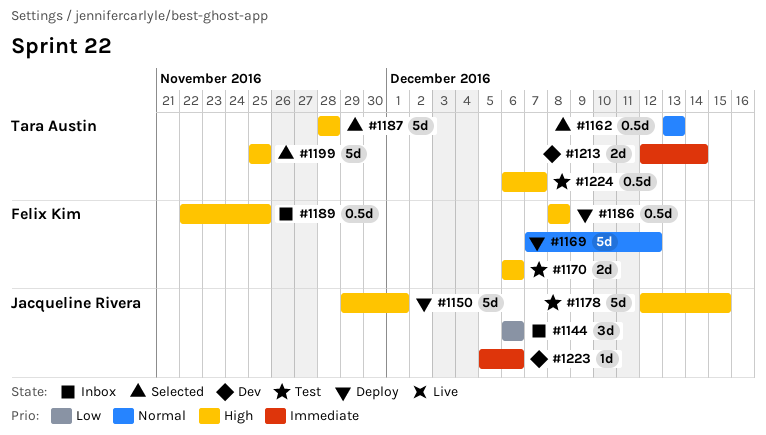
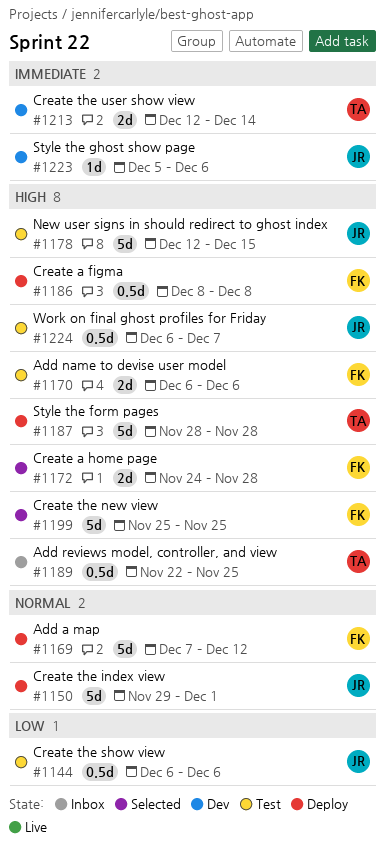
#1144, status: Inbox -> Test
#1144, estimate: 3d -> 0.5d
#1150, priority: High -> Normal
#1162: present -> none
#1172: none -> present
#1187, status: Selected -> Deploy
#1189, owner: Felix Kim -> Tara Austin
#1199, owner: Tara Austin -> Felix Kim
#1224, owner: Tara Austin -> Jacqueline Rivera

